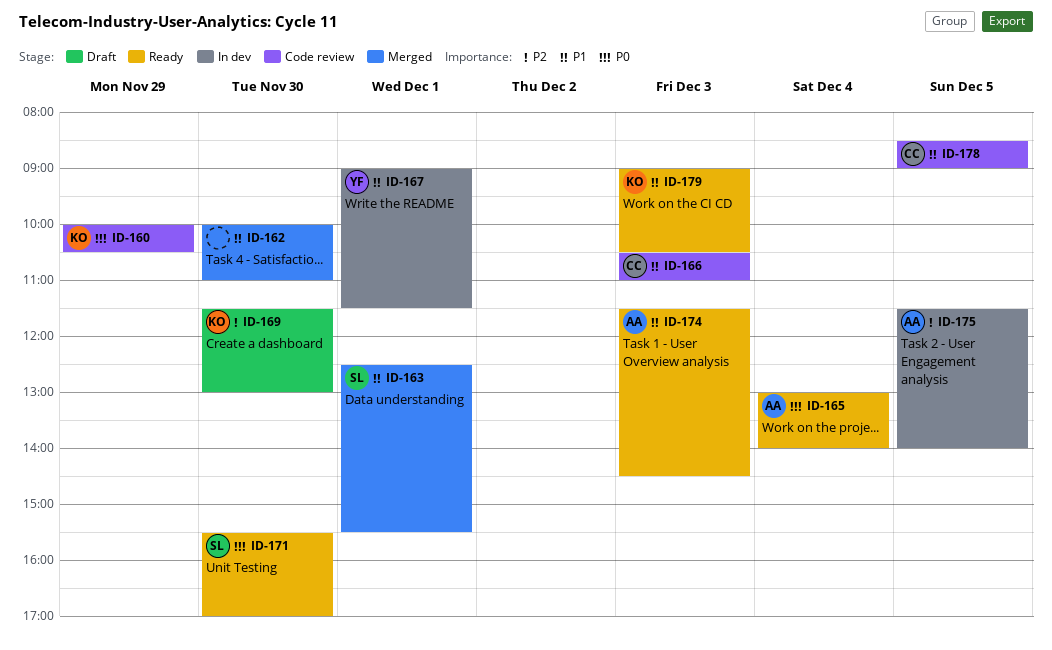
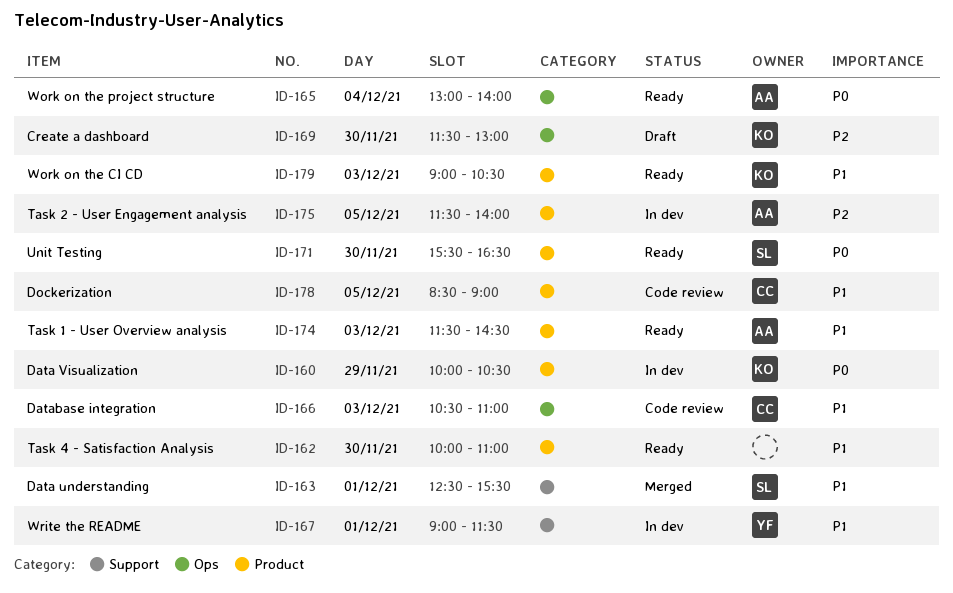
ID-160, status: Code review -> In dev
ID-162, status: Merged -> Ready
ID-171, ends: 17:00 -> 16:30

